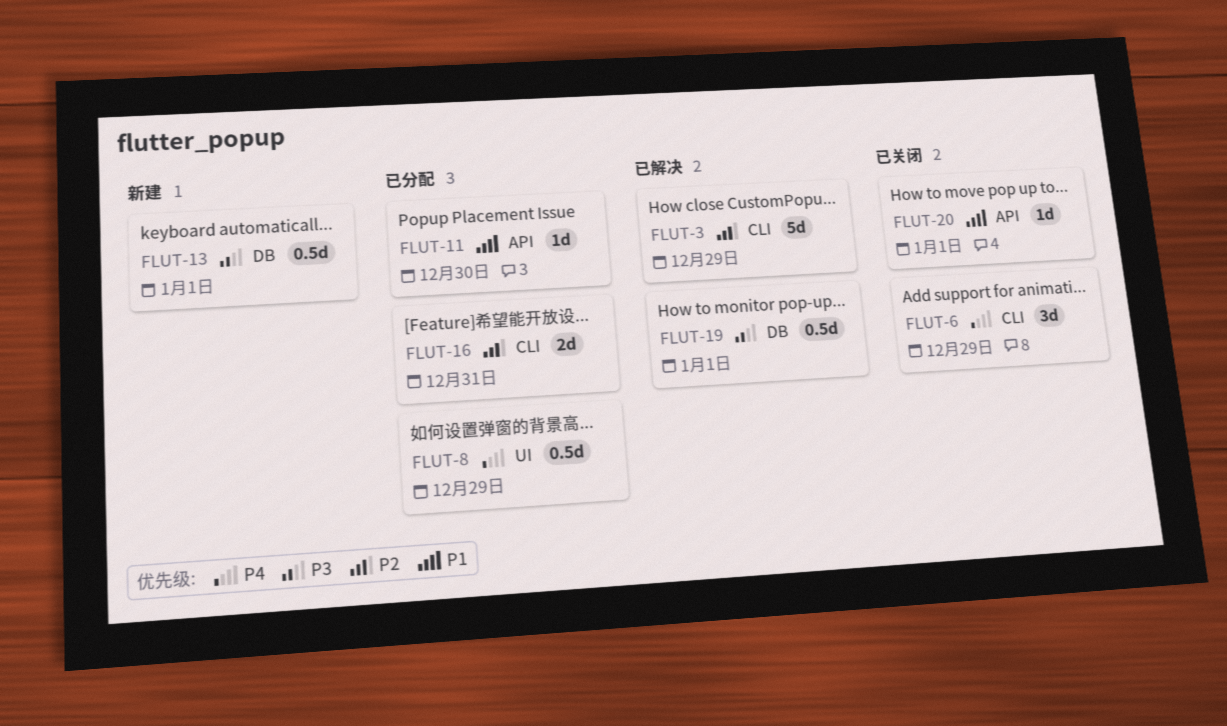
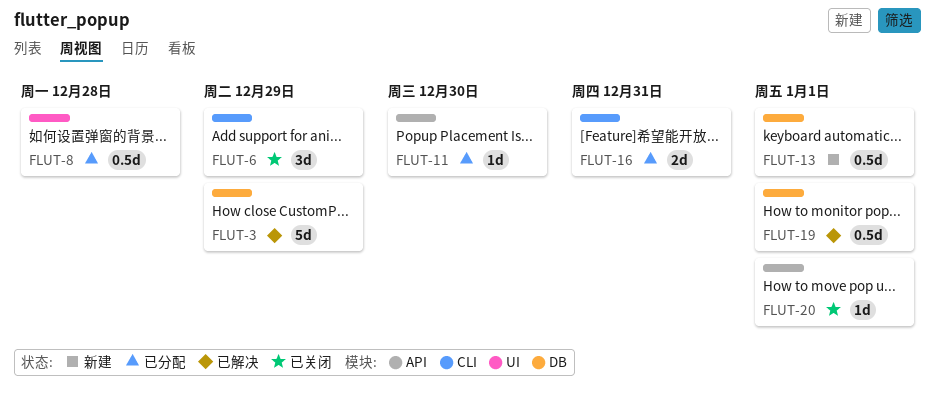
FLUT-3, label: CLI -> DB
FLUT-8, due: Dec 29 -> Dec 28

